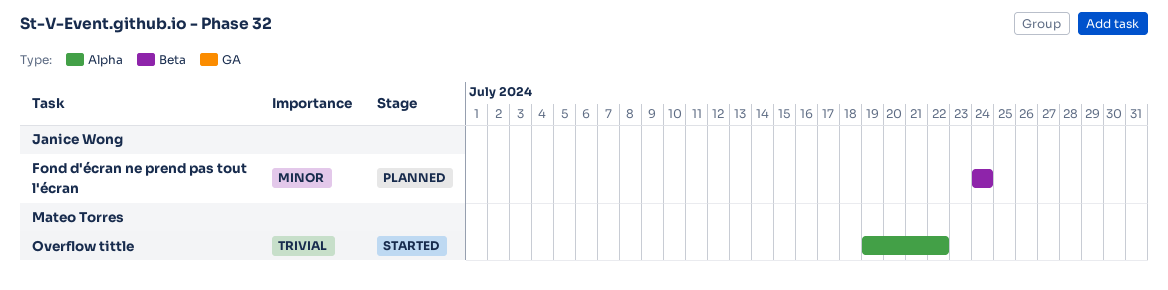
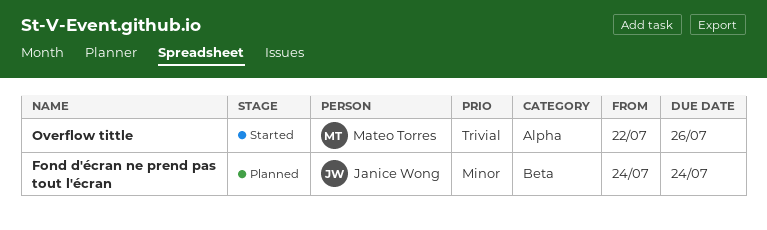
Overflow tittle, start: Jul 19 -> Jul 22
Overflow tittle, due: Jul 22 -> Jul 26

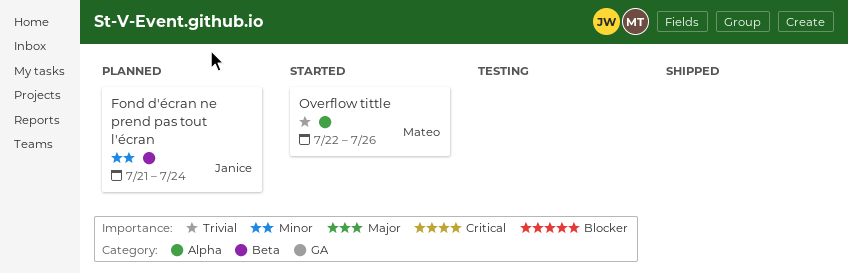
Fond d'écran ne prend pas tout l'écran, start: Jul 24 -> Jul 21

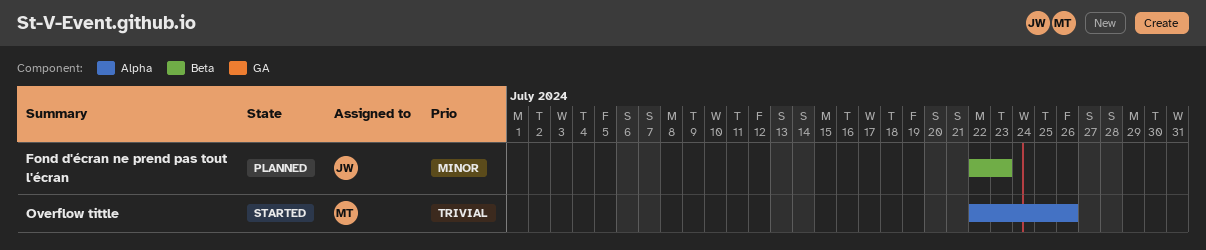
Fond d'écran ne prend pas tout l'écran, start: Jul 21 -> Jul 22
Fond d'écran ne prend pas tout l'écran, due: Jul 24 -> Jul 23

